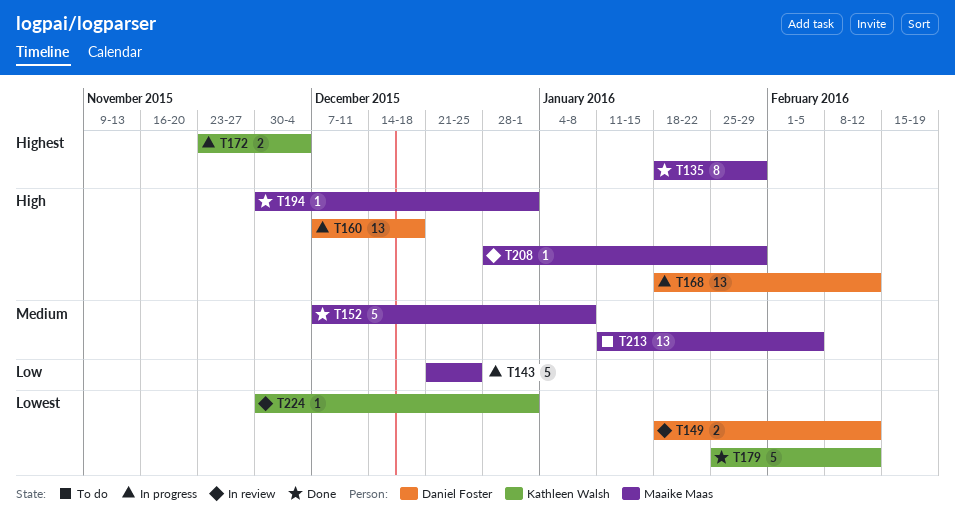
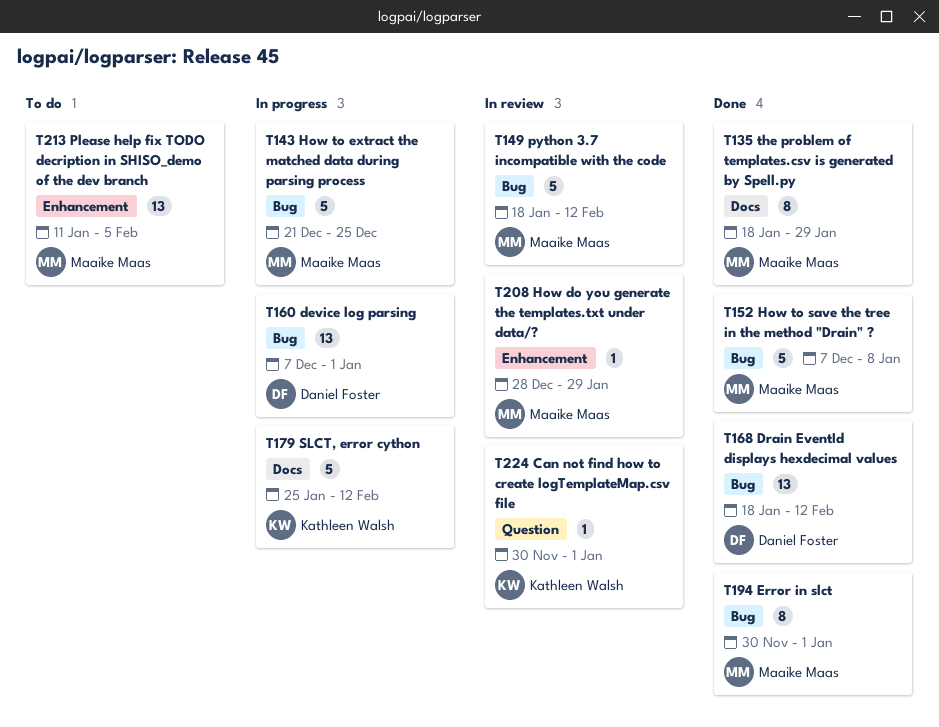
T149, owner: Daniel Foster -> Maaike Maas
T149, estimate: 2 -> 5
T160, due: Dec 18 -> Jan 1
T168, status: In progress -> Done
T172: present -> none
T179, status: Done -> In progress
T194, estimate: 1 -> 8

